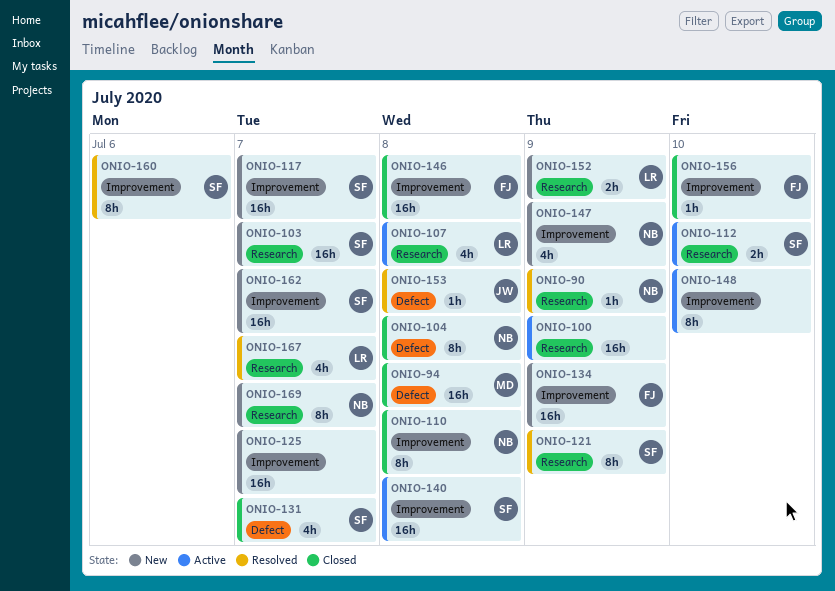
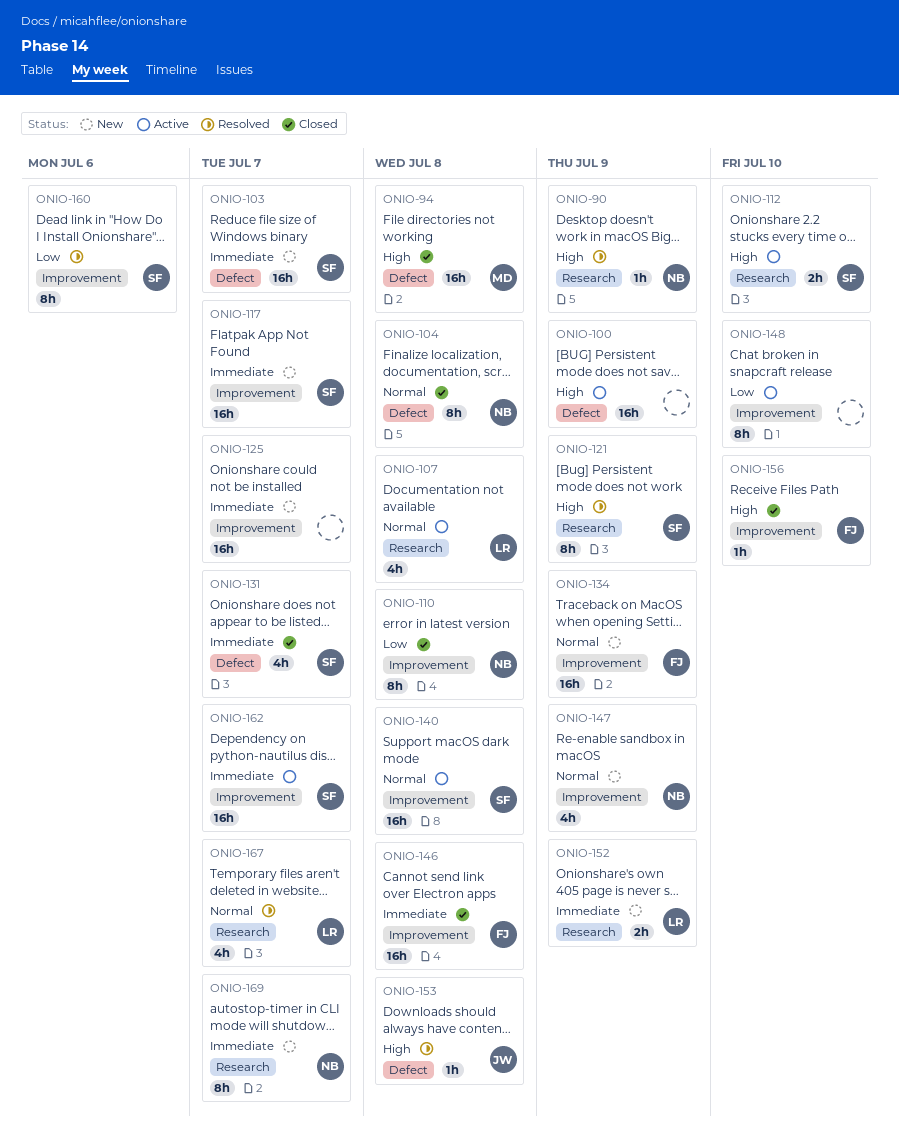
ONIO-100, label: Research -> Defect
ONIO-103, label: Research -> Defect
ONIO-162, status: New -> Active

